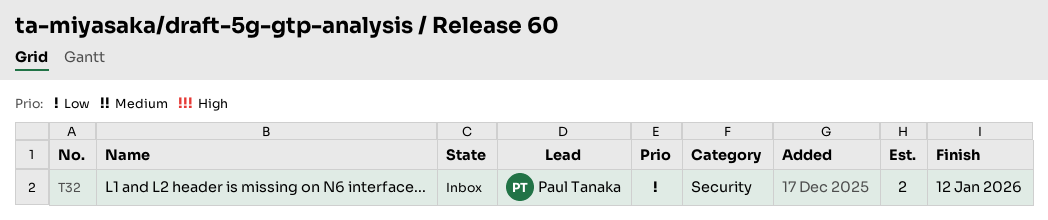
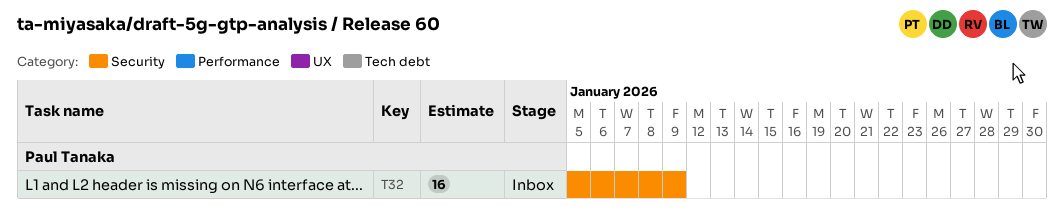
T32, estimate: 2 -> 16
T32, due: Jan 12 -> Jan 9

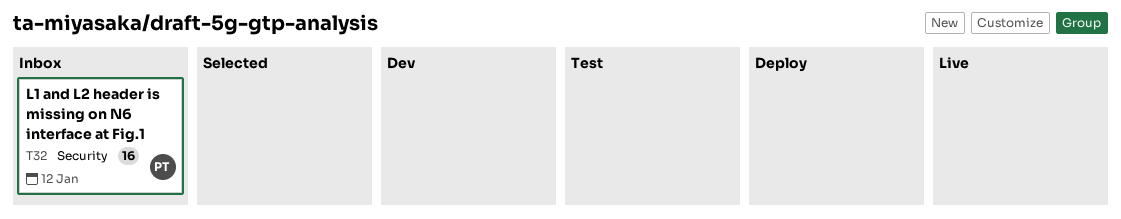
T32, due: Jan 9 -> Jan 12

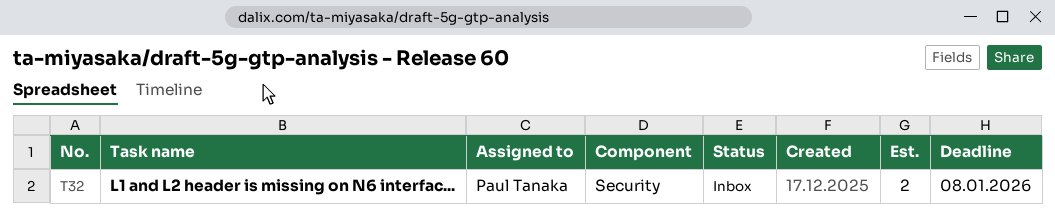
T32, estimate: 16 -> 2
T32, due: Jan 12 -> Jan 8

